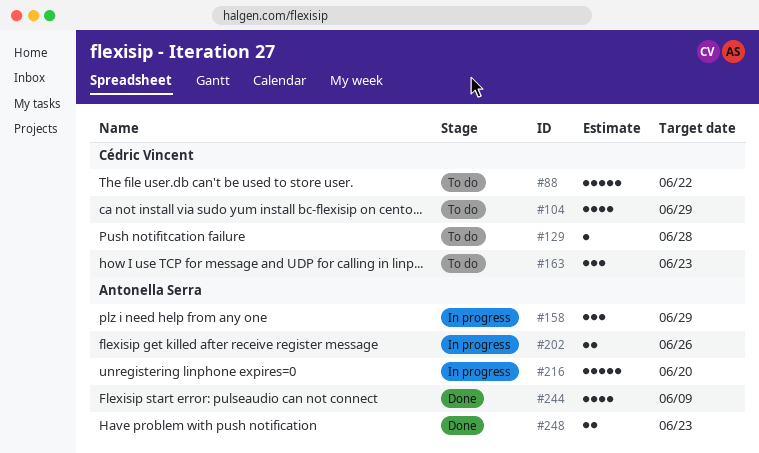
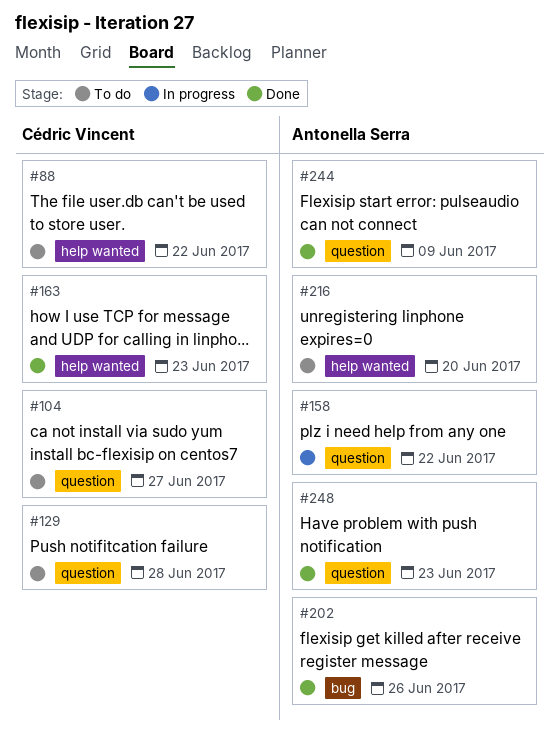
#104, due: Jun 29 -> Jun 27
#158, due: Jun 29 -> Jun 22
#163, status: To do -> Done
#202, status: In progress -> Done
#216, status: In progress -> To do

